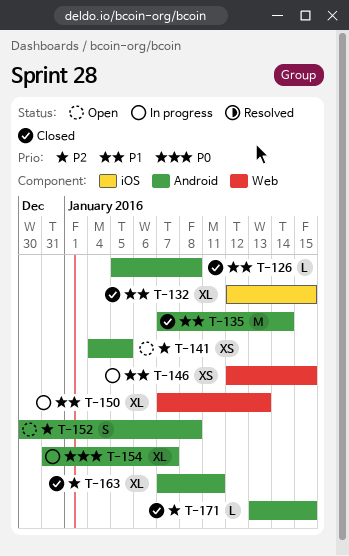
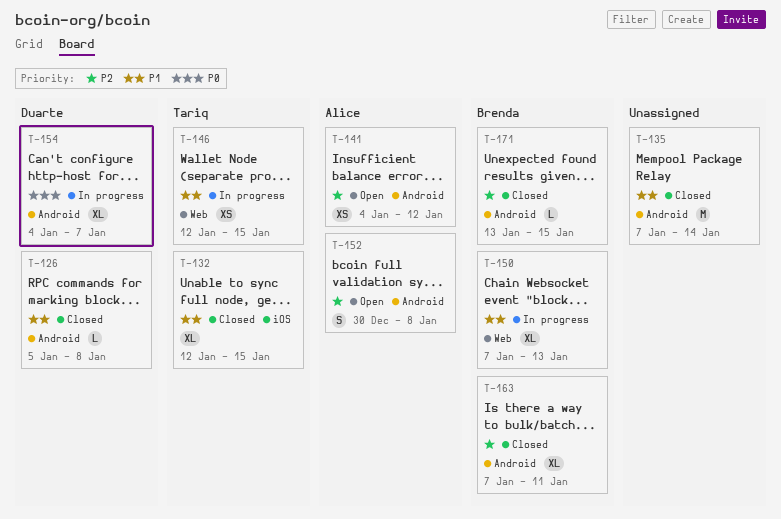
T-141, due: Jan 5 -> Jan 12
T-154, start: Dec 31 -> Jan 4

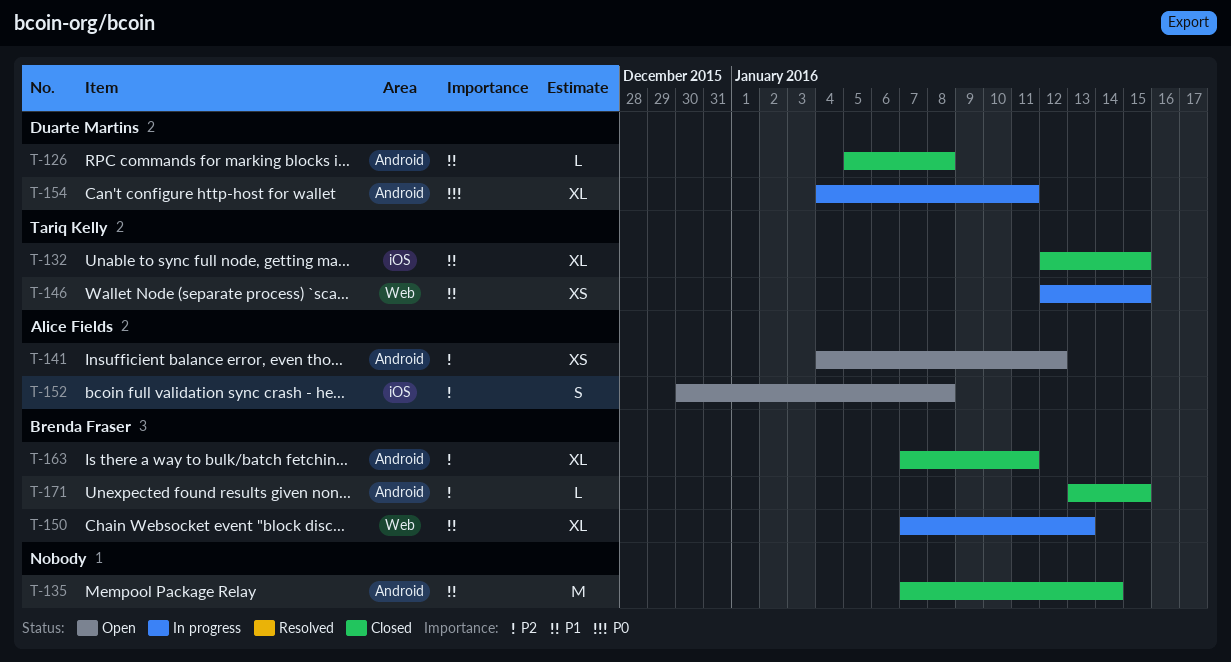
T-152, label: Android -> iOS
T-154, due: Jan 7 -> Jan 11

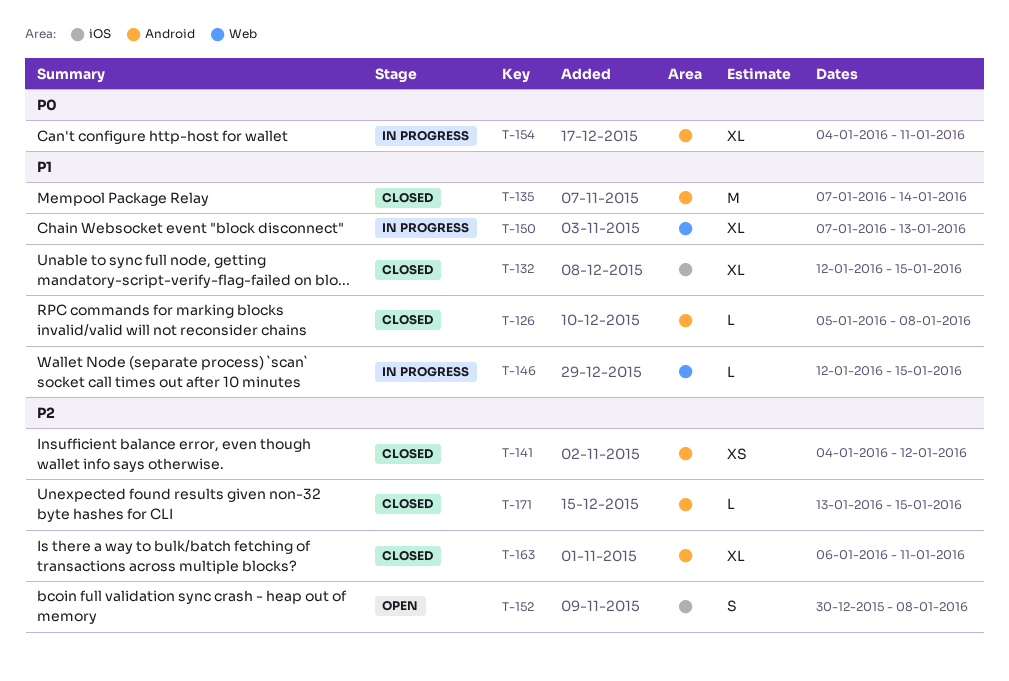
T-141, status: Open -> Closed
T-146, estimate: XS -> L
T-163, start: Jan 7 -> Jan 6

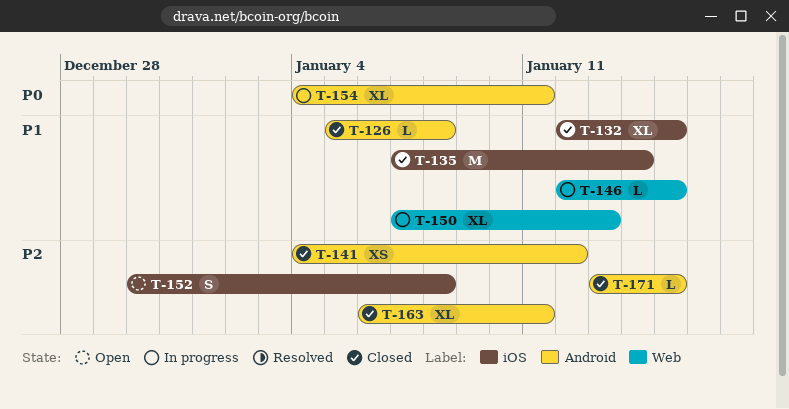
T-135, label: Android -> iOS

